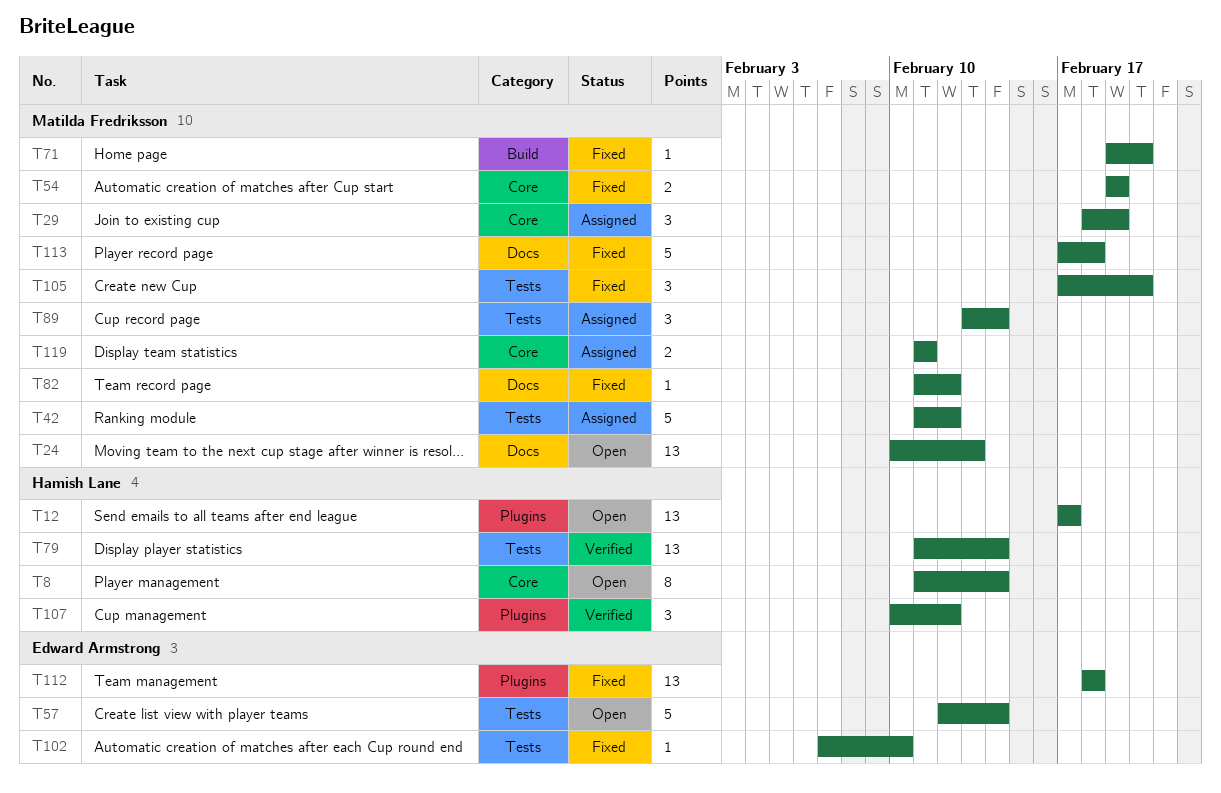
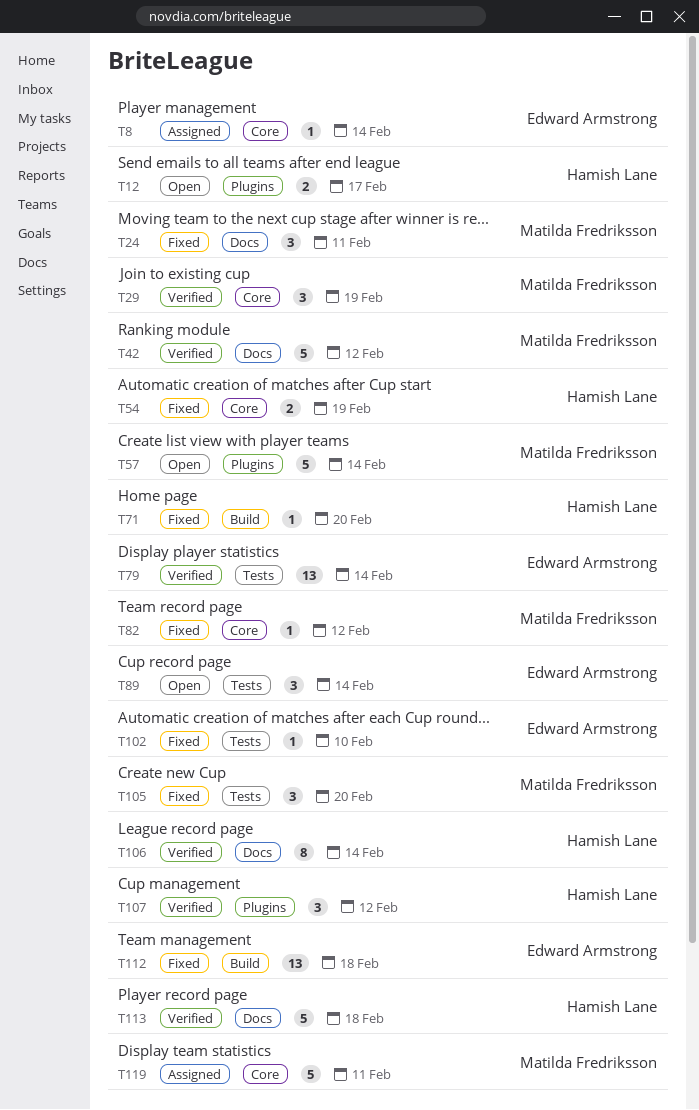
T8, status: Open -> Assigned
T8, owner: Hamish Lane -> Edward Armstrong
T8, estimate: 8 -> 1
T12, estimate: 13 -> 2
T24, status: Open -> Fixed
T24, estimate: 13 -> 3
T24, due: Feb 13 -> Feb 11
T29, status: Assigned -> Verified
T42, status: Assigned -> Verified
T42, label: Tests -> Docs
T54, owner: Matilda Fredriksson -> Hamish Lane
T57, owner: Edward Armstrong -> Matilda Fredriksson
T57, label: Tests -> Plugins
T71, owner: Matilda Fredriksson -> Hamish Lane
T79, owner: Hamish Lane -> Edward Armstrong
T82, label: Docs -> Core
T89, status: Assigned -> Open
T89, owner: Matilda Fredriksson -> Edward Armstrong
T106: none -> present
T112, label: Plugins -> Build
T113, status: Fixed -> Verified
T113, owner: Matilda Fredriksson -> Hamish Lane
T119, estimate: 2 -> 5

